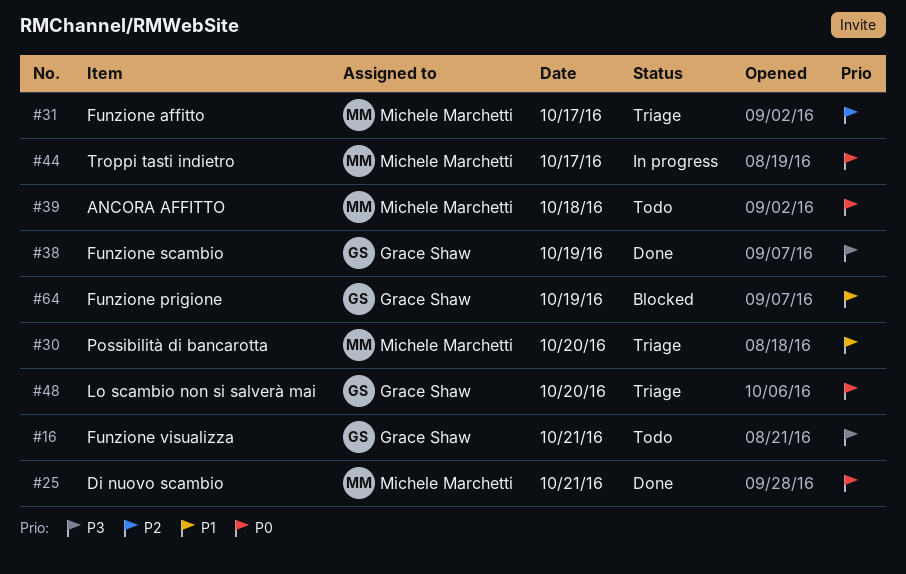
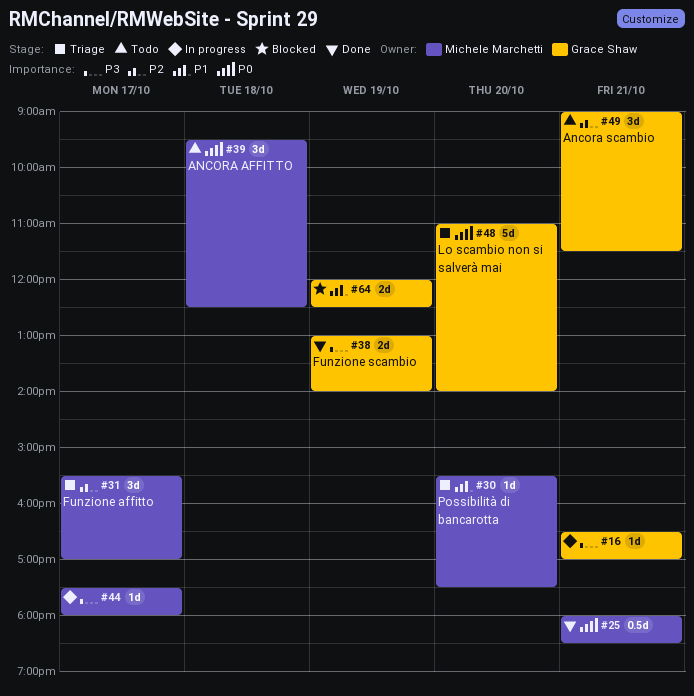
#16, status: Todo -> In progress
#44, priority: P0 -> P3
#49: none -> present

